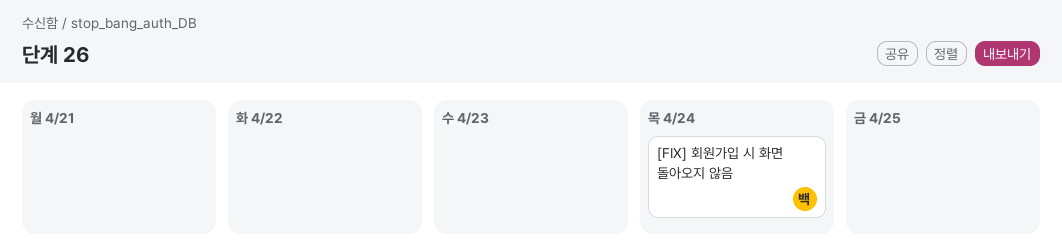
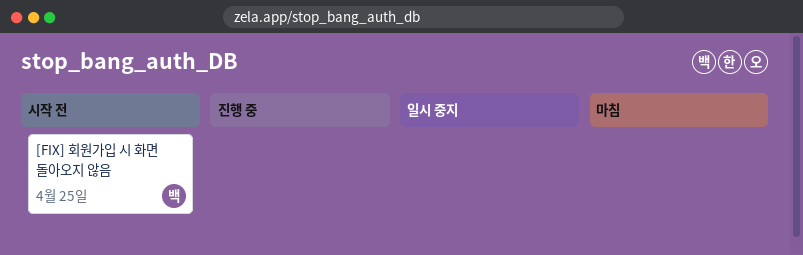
[FIX] 회원가입 시 화면 돌아오지 않음, due: Apr 24 -> Apr 25

